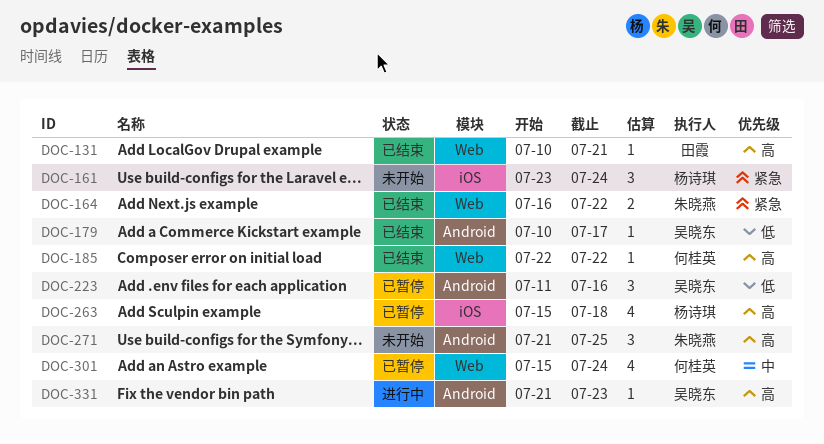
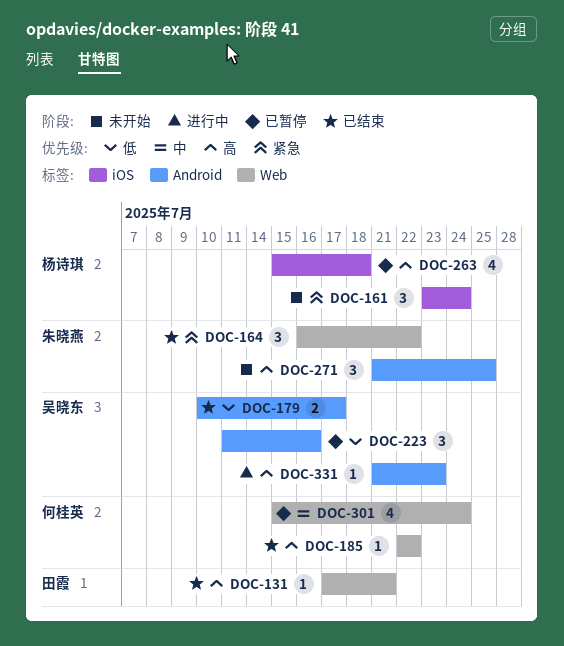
DOC-131, start: Jul 10 -> Jul 17
DOC-164, estimate: 2 -> 3
DOC-179, estimate: 1 -> 2

